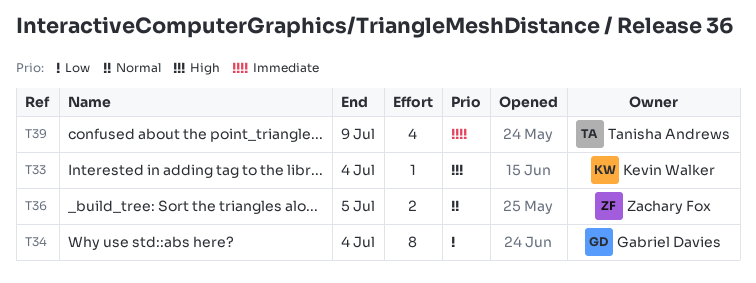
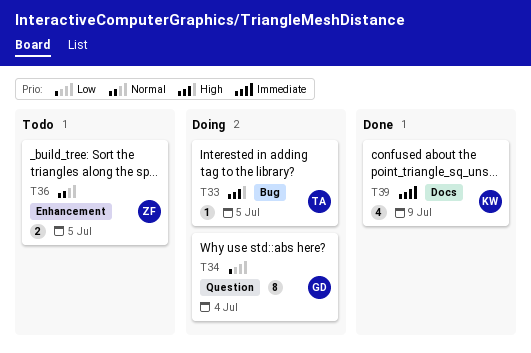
T33, owner: Kevin Walker -> Tanisha Andrews
T33, due: Jul 4 -> Jul 5
T39, owner: Tanisha Andrews -> Kevin Walker

